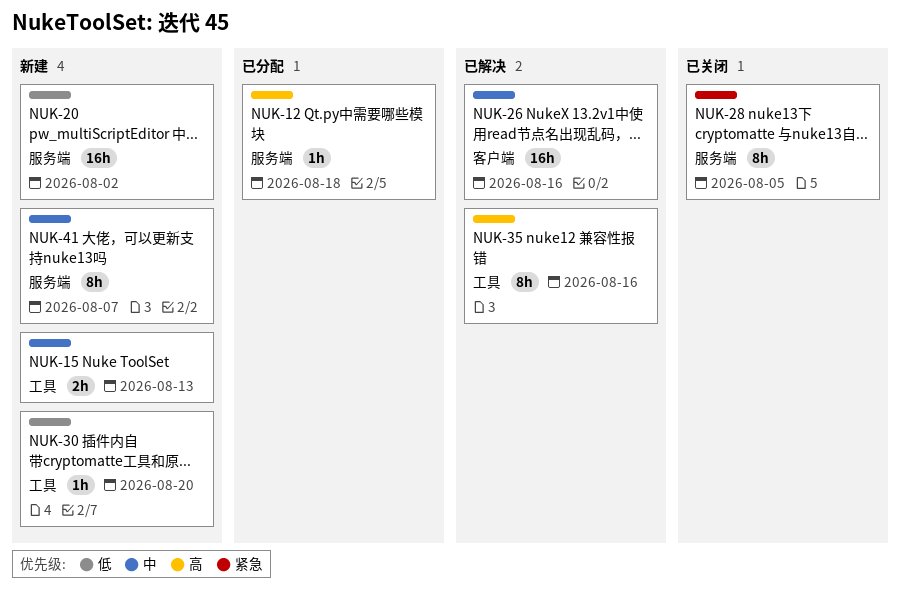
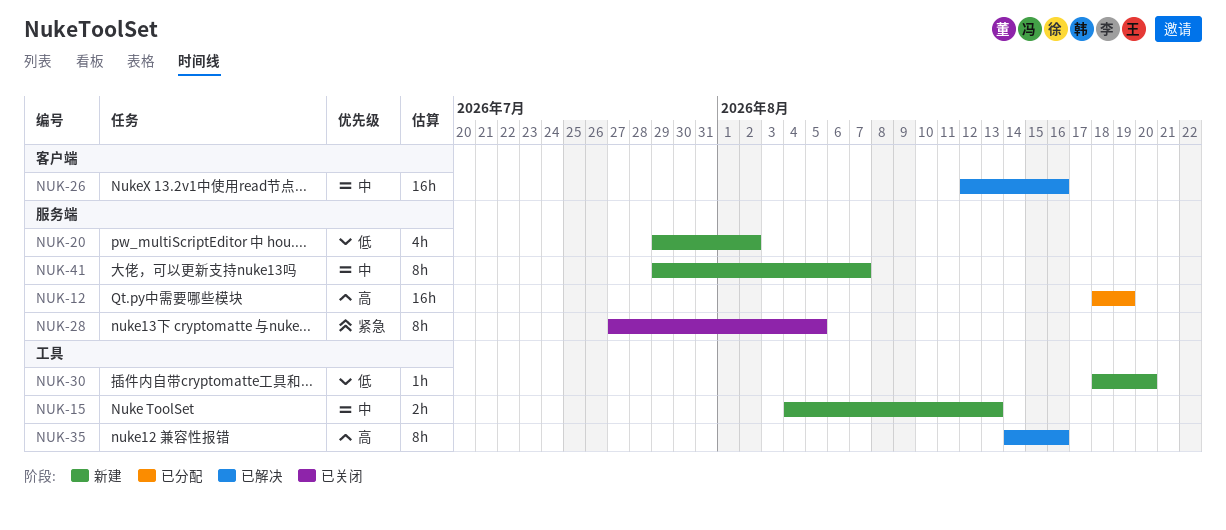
NUK-12, estimate: 1h -> 16h
NUK-12, due: Aug 18 -> Aug 19
NUK-20, estimate: 16h -> 4h

